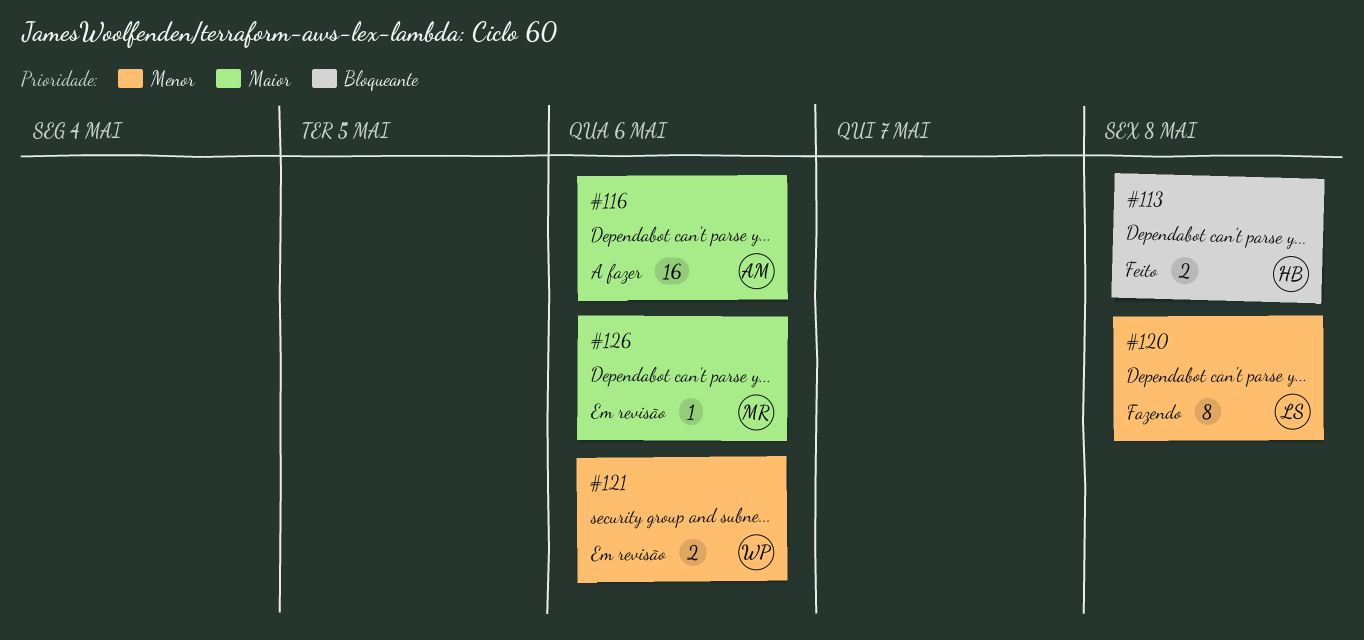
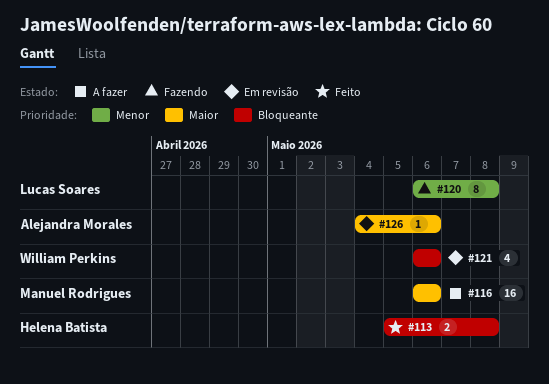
#116, owner: Alejandra Morales -> Manuel Rodrigues
#121, priority: Menor -> Bloqueante
#121, estimate: 2 -> 4
#126, owner: Manuel Rodrigues -> Alejandra Morales

